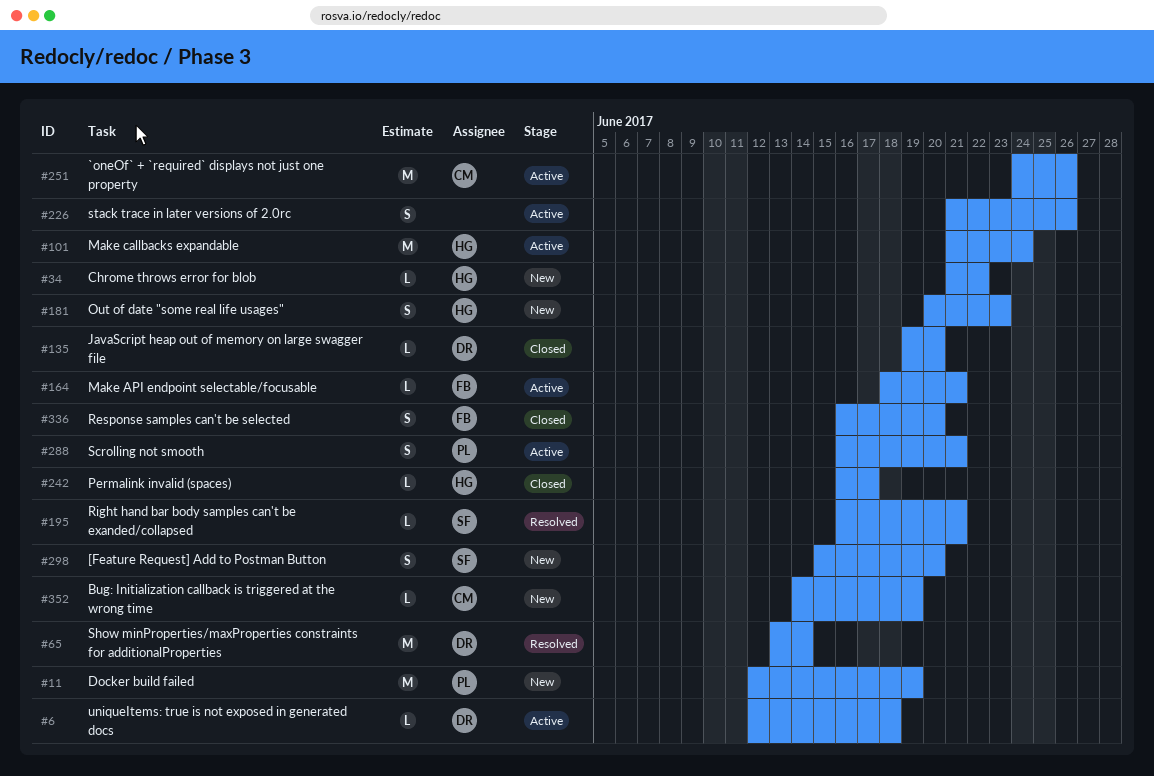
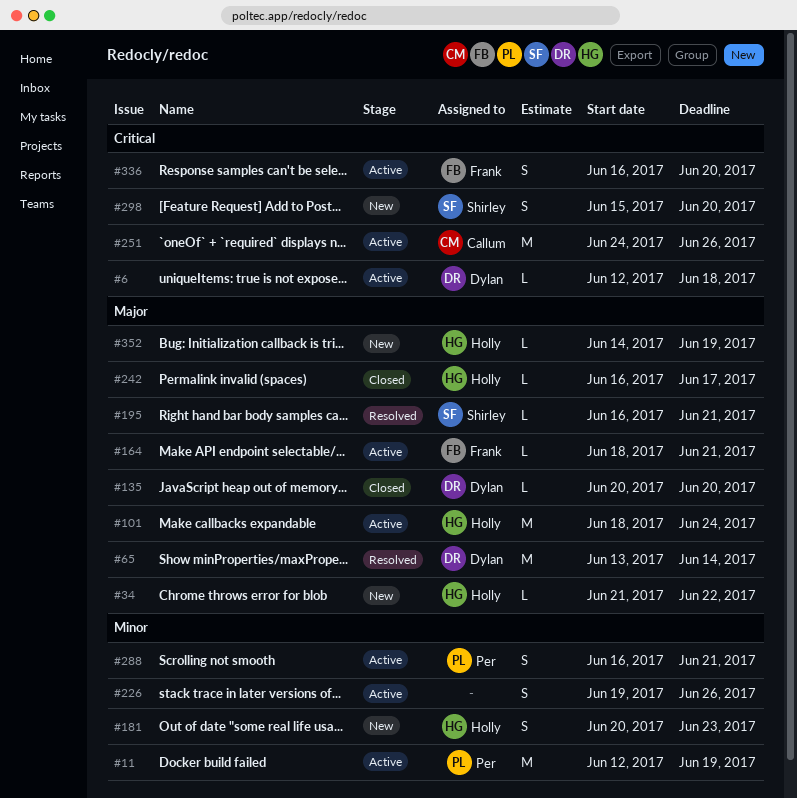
#11, status: New -> Active
#101, start: Jun 21 -> Jun 18
#135, start: Jun 19 -> Jun 20
#226, start: Jun 21 -> Jun 19
#336, status: Closed -> Active
#352, owner: Callum -> Holly

